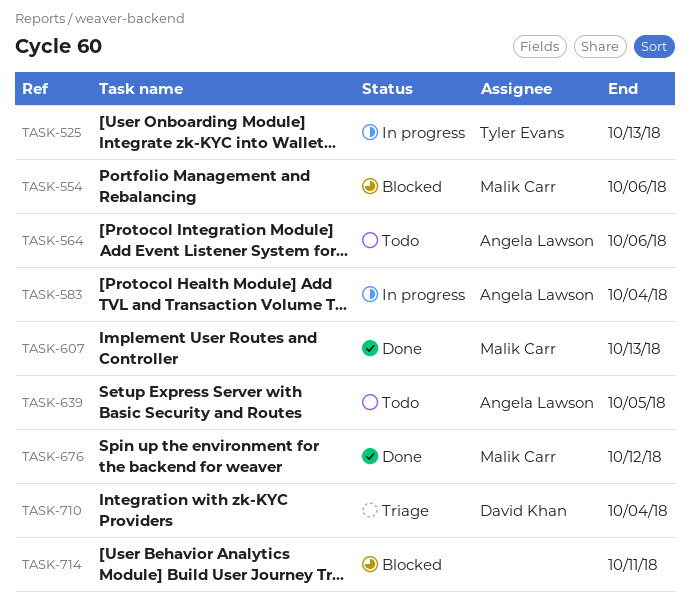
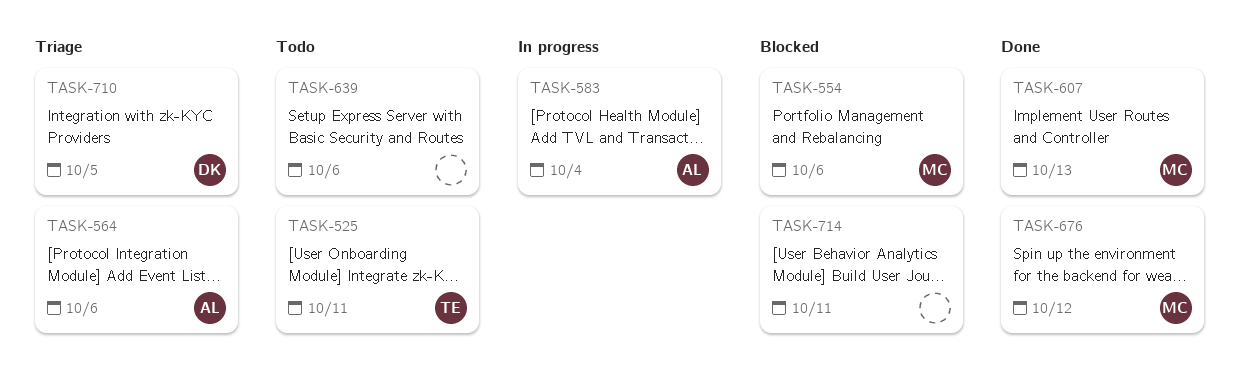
TASK-525, status: In progress -> Todo
TASK-525, due: Oct 13 -> Oct 11
TASK-564, status: Todo -> Triage
TASK-639, owner: Angela Lawson -> none
TASK-639, due: Oct 5 -> Oct 6
TASK-710, due: Oct 4 -> Oct 5

